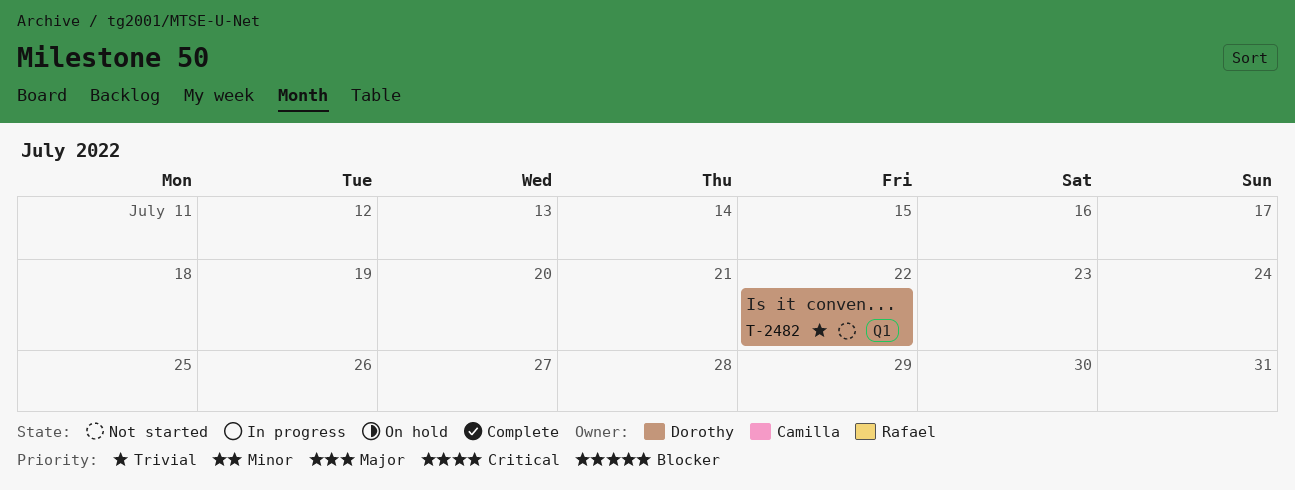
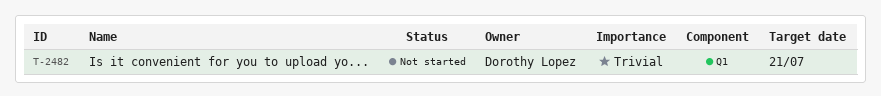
T-2482, due: Jul 22 -> Jul 21

